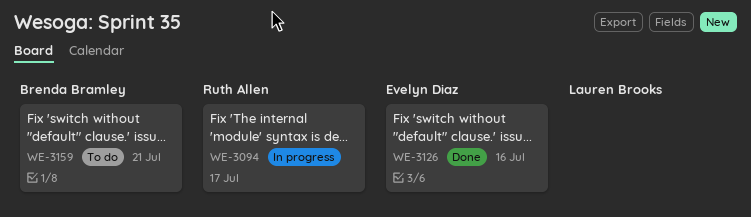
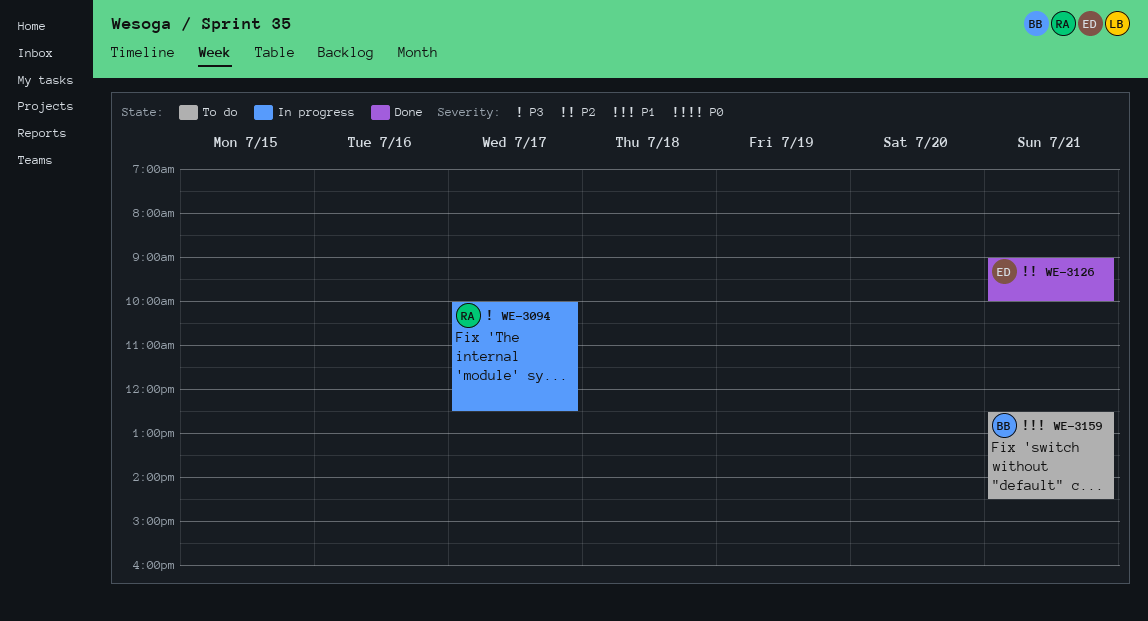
WE-3126, day: Jul 16 -> Jul 21

